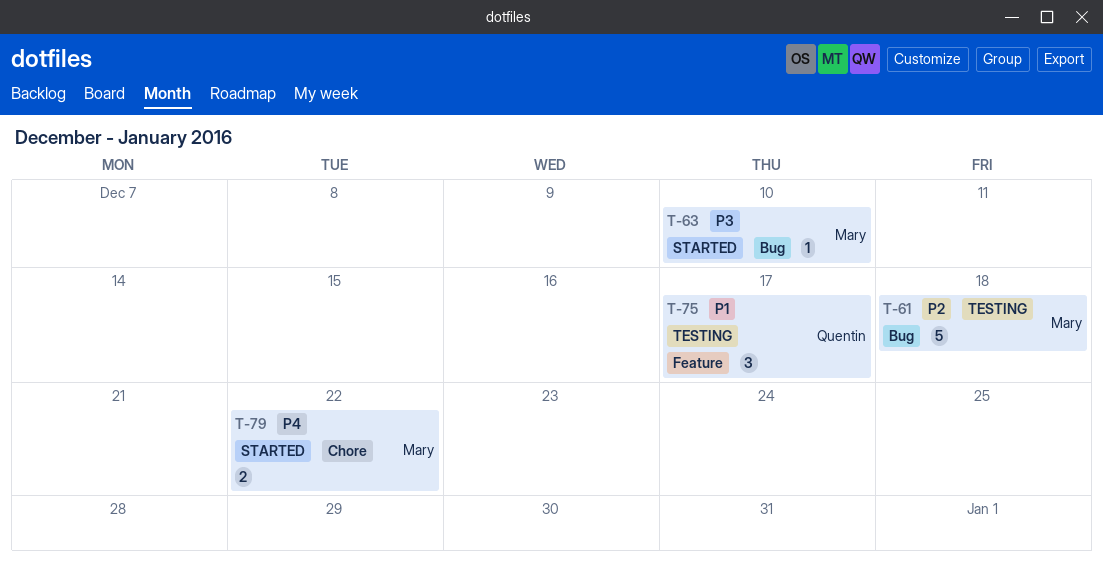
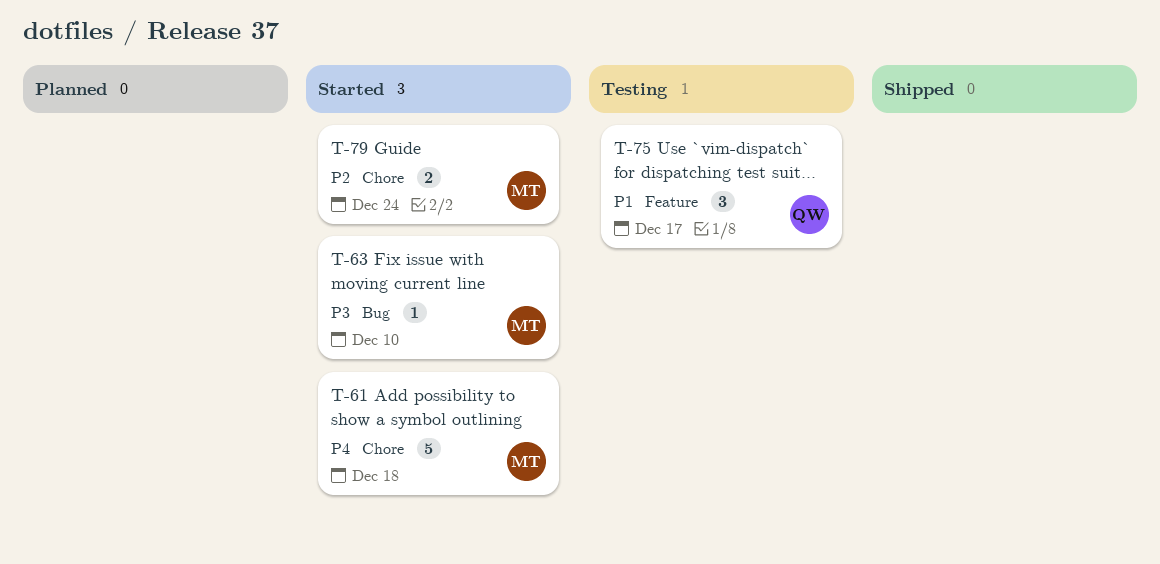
T-61, status: Testing -> Started
T-61, priority: P2 -> P4
T-61, label: Bug -> Chore
T-79, priority: P4 -> P2
T-79, due: Dec 22 -> Dec 24

